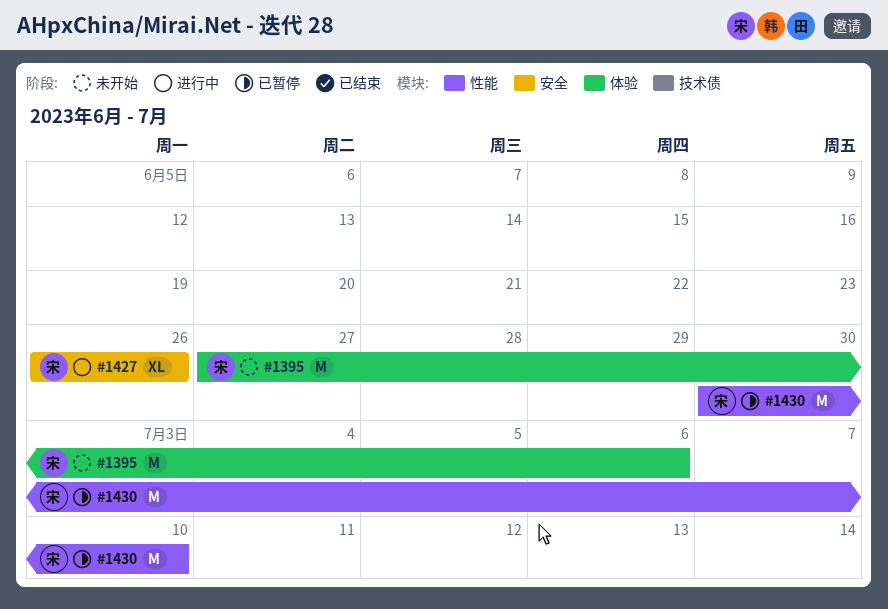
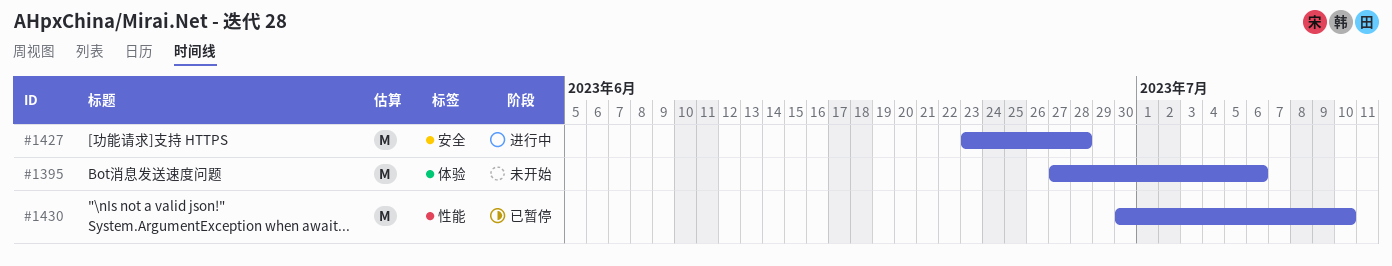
#1427, estimate: XL -> M
#1427, start: Jun 26 -> Jun 23
#1427, due: Jun 26 -> Jun 28

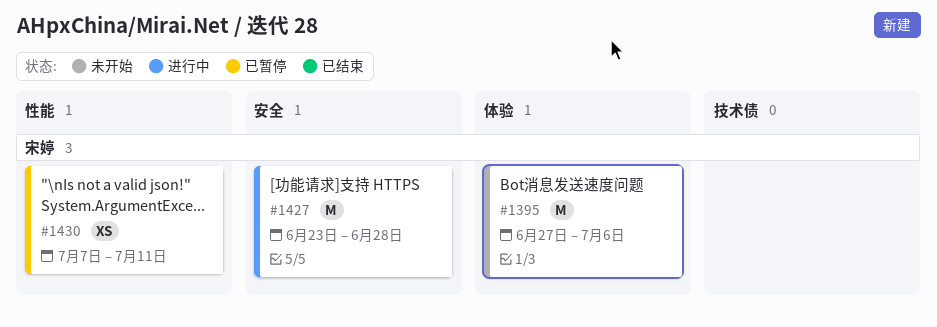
#1430, estimate: M -> XS
#1430, start: Jun 30 -> Jul 7
#1430, due: Jul 10 -> Jul 11

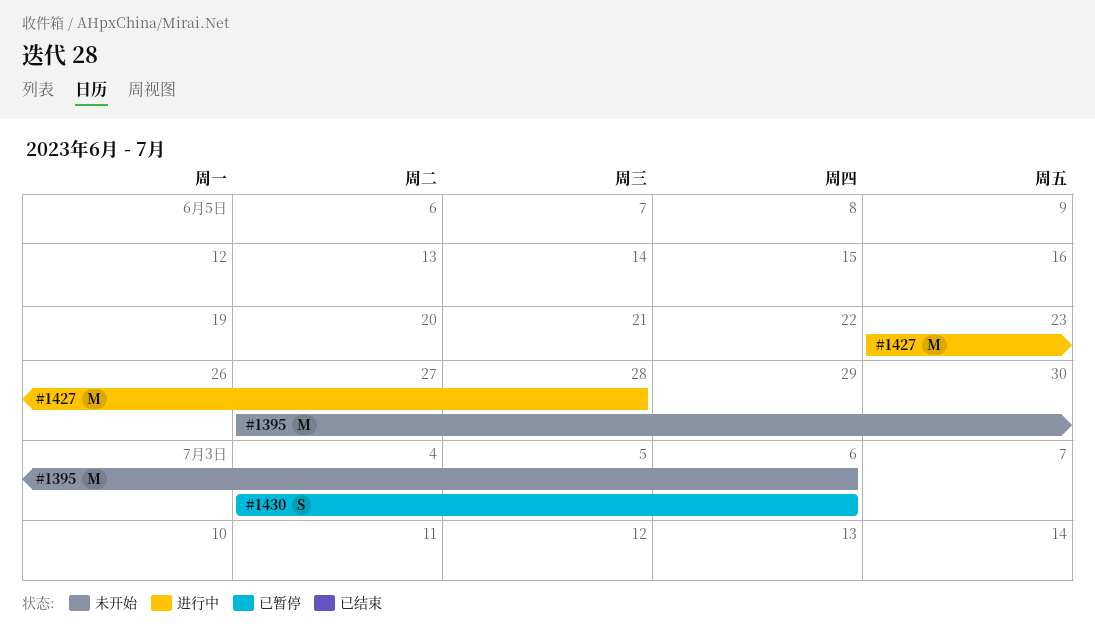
#1430, estimate: XS -> S
#1430, start: Jul 7 -> Jul 4
#1430, due: Jul 11 -> Jul 6

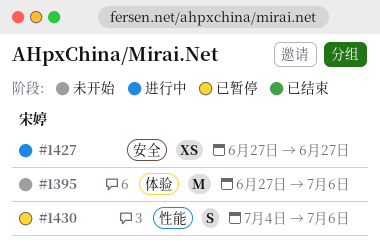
#1427, estimate: M -> XS
#1427, start: Jun 23 -> Jun 27
#1427, due: Jun 28 -> Jun 27

